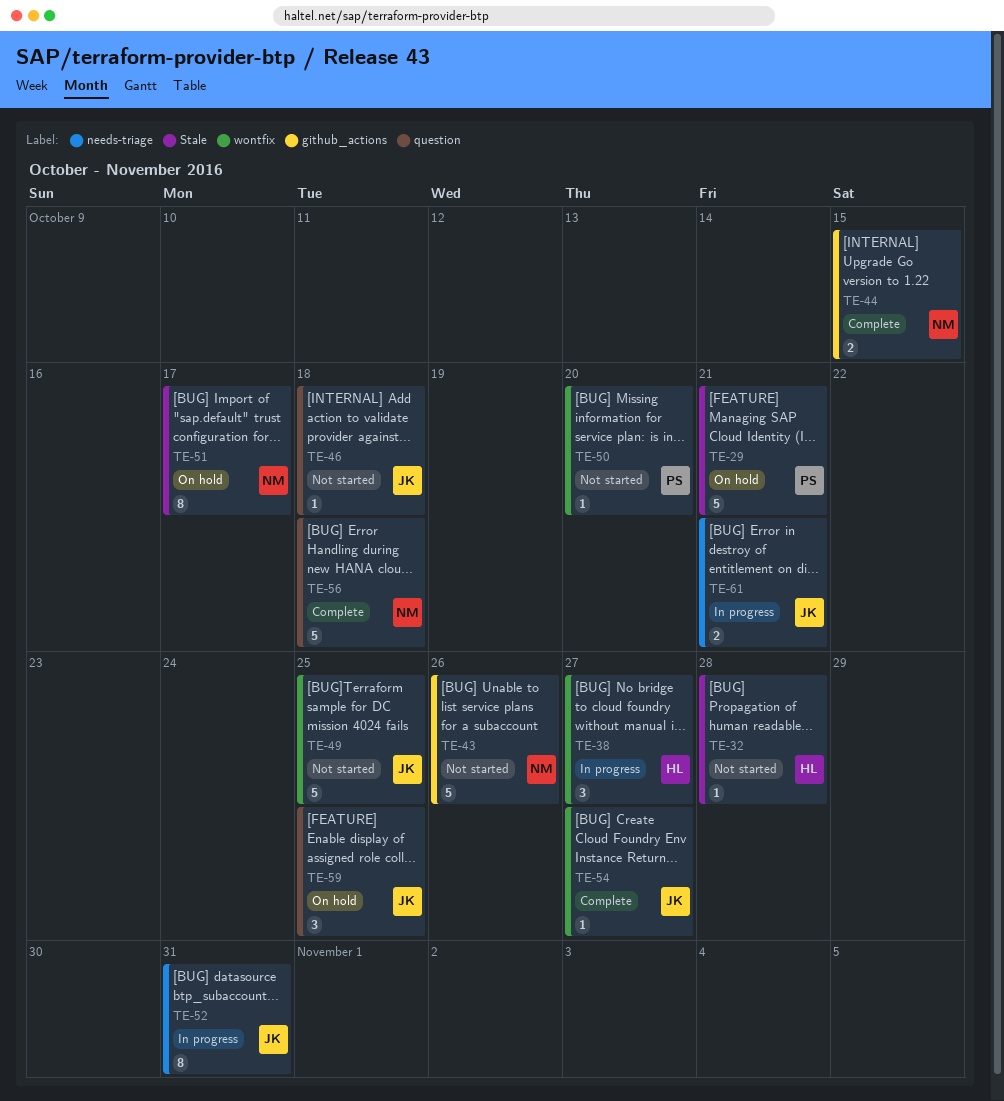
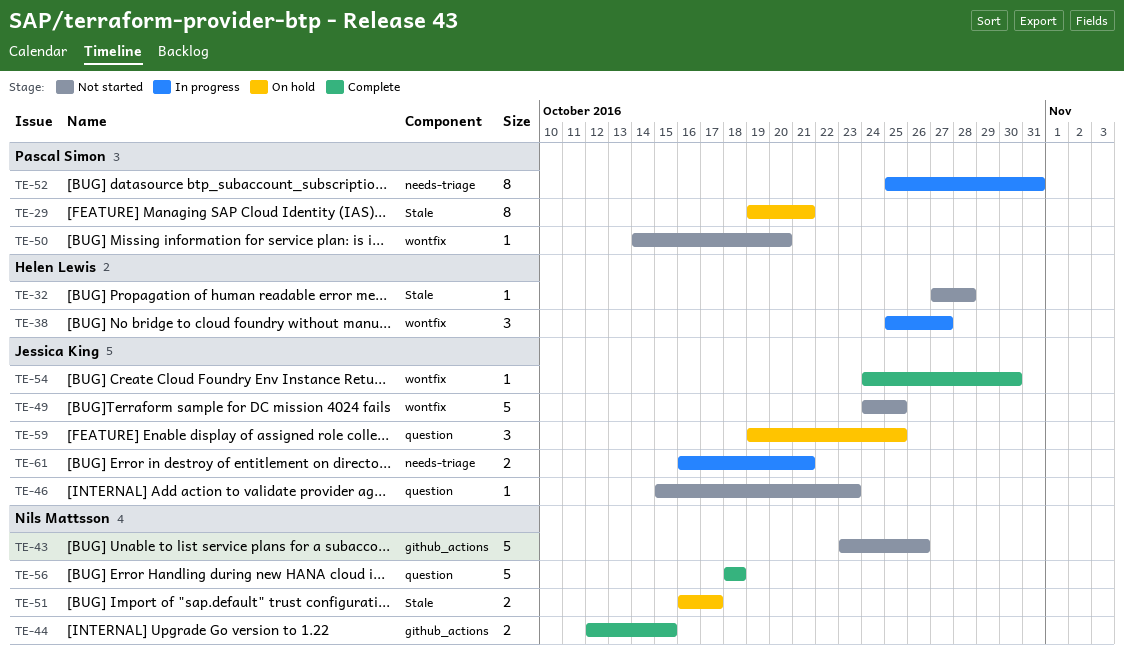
TE-29, estimate: 5 -> 8
TE-46, due: Oct 18 -> Oct 23
TE-51, estimate: 8 -> 2
TE-52, owner: Jessica King -> Pascal Simon
TE-54, due: Oct 27 -> Oct 30

